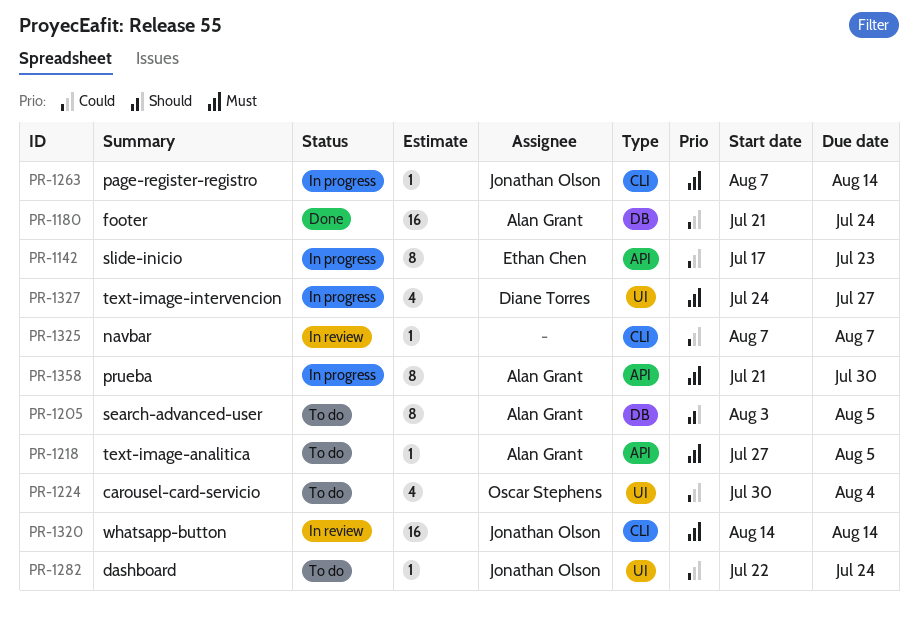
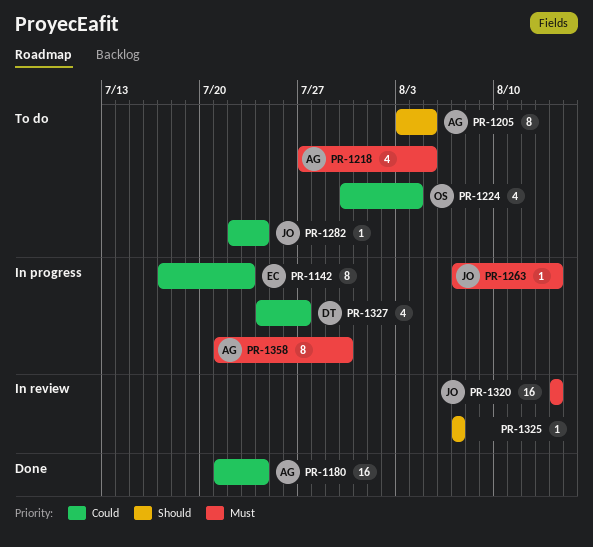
PR-1218, estimate: 1 -> 4
PR-1325, priority: Could -> Should
PR-1327, priority: Must -> Could

